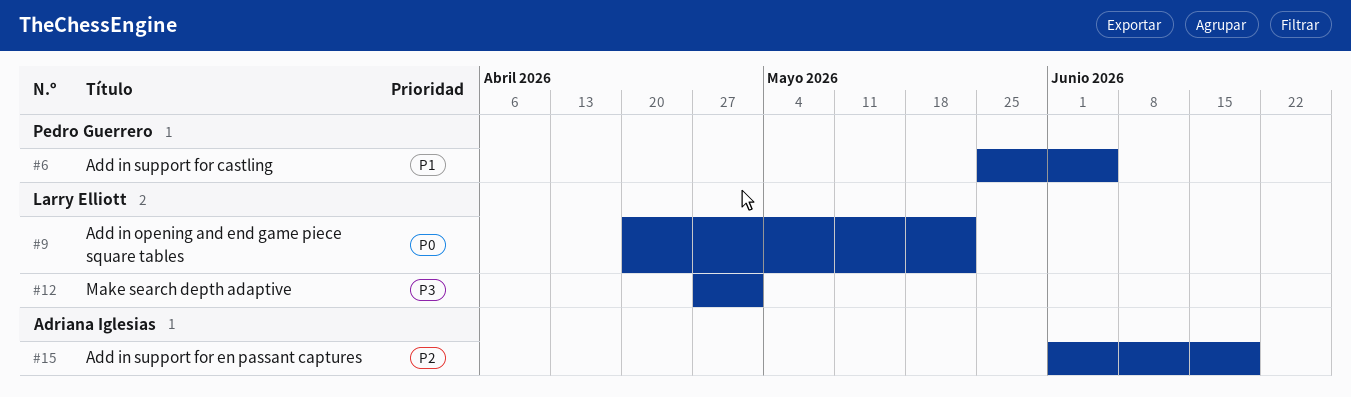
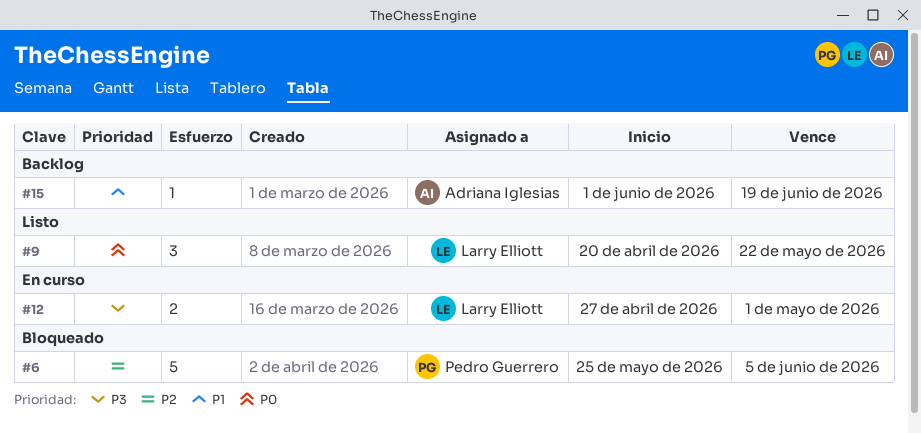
#6, priority: P1 -> P2
#15, priority: P2 -> P1

